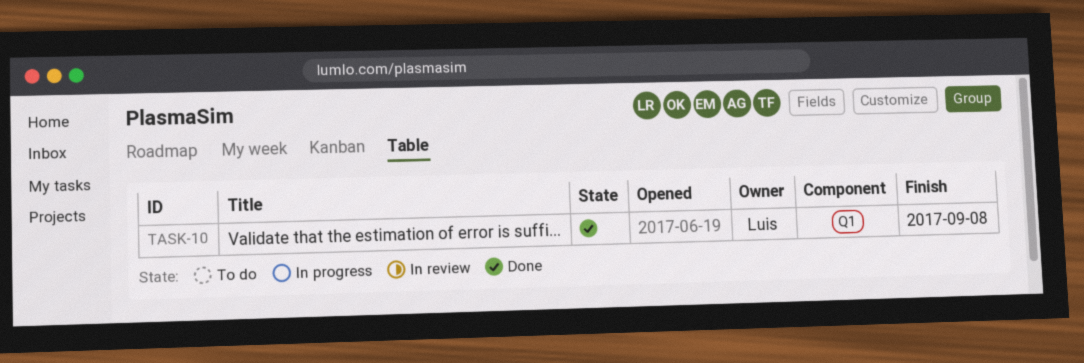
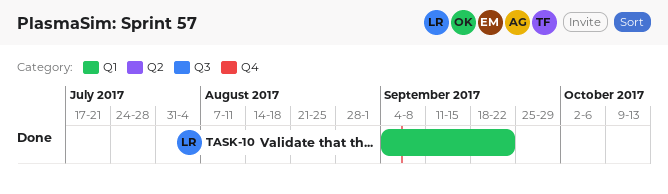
TASK-10, due: Sep 8 -> Sep 22

